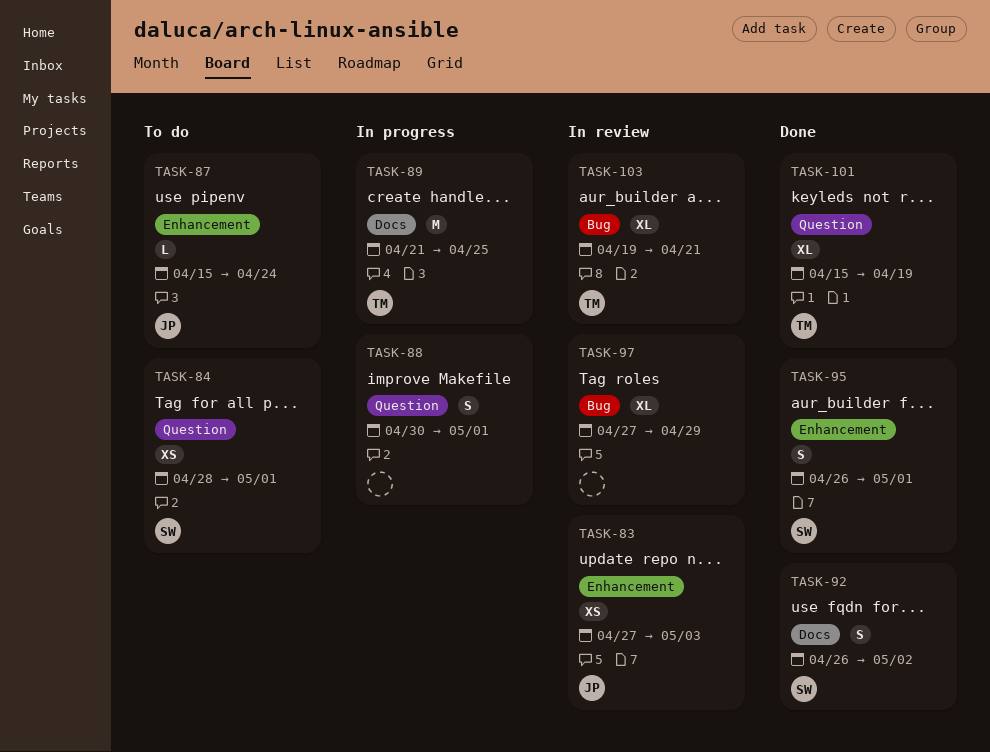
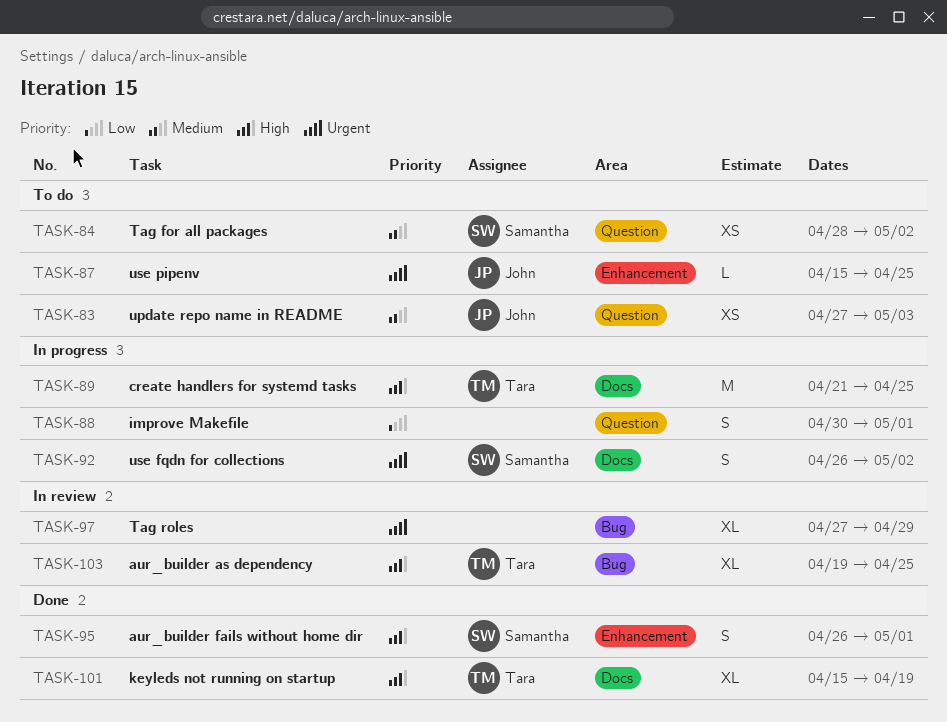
TASK-83, status: In review -> To do
TASK-83, label: Enhancement -> Question
TASK-84, due: May 1 -> May 2
TASK-87, due: Apr 24 -> Apr 25
TASK-92, status: Done -> In progress
TASK-101, label: Question -> Docs
TASK-103, due: Apr 21 -> Apr 25

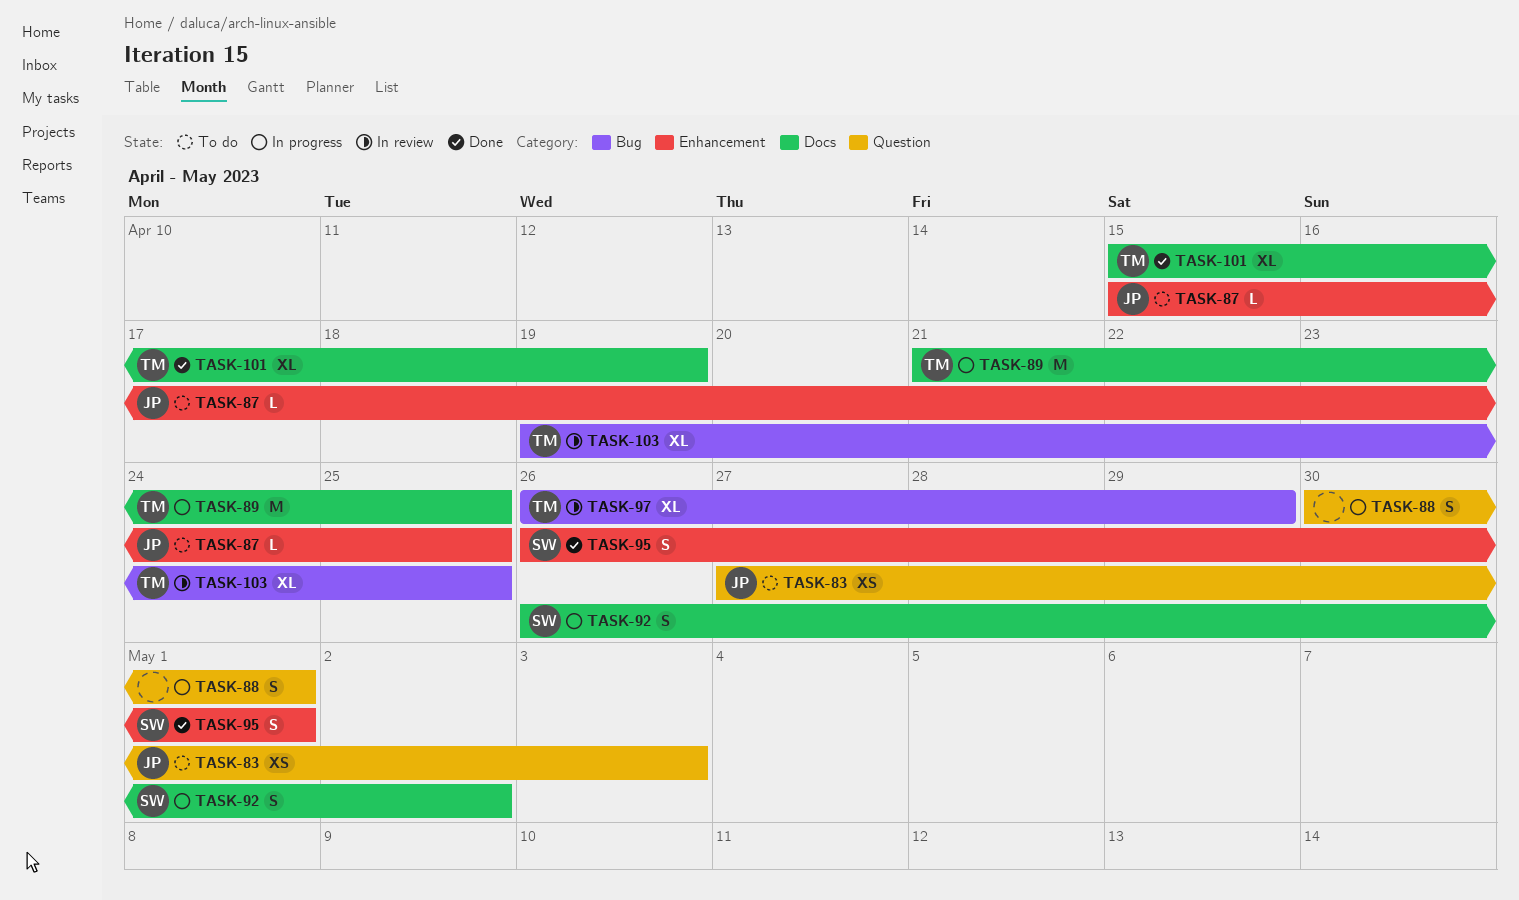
TASK-84: present -> none
TASK-97, owner: none -> Tara
TASK-97, start: Apr 27 -> Apr 26

